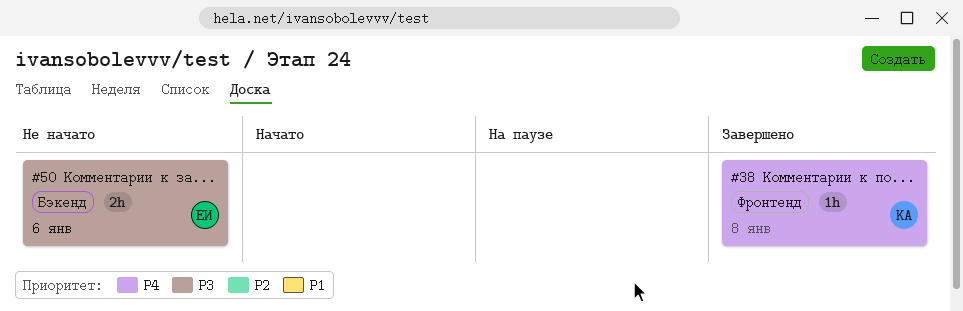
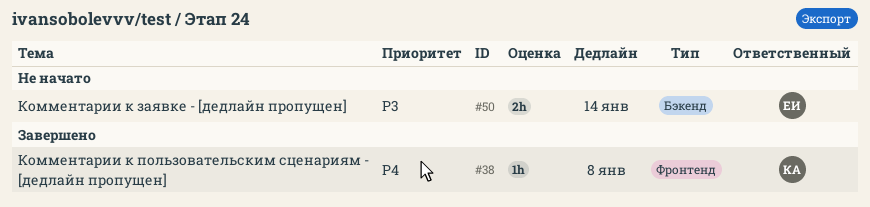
#50, due: Jan 6 -> Jan 14

